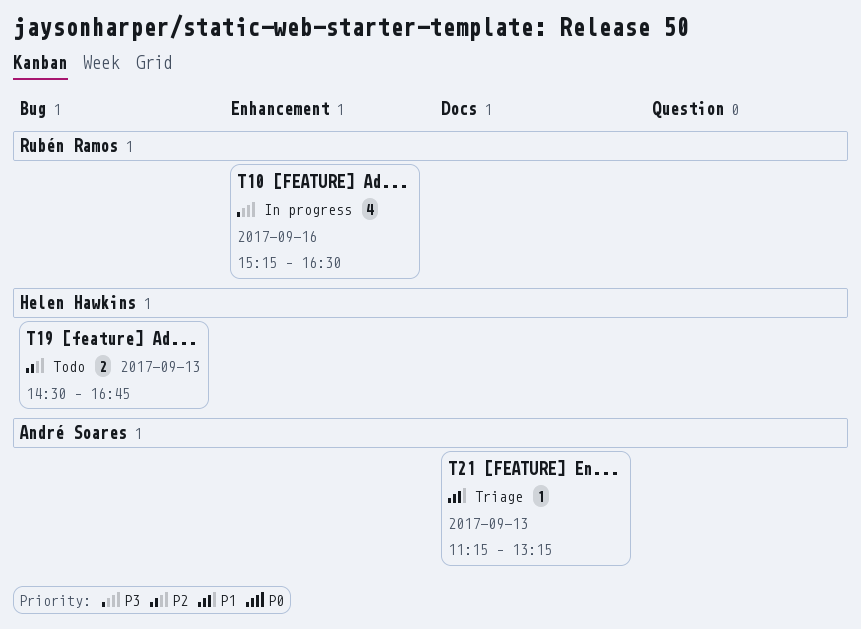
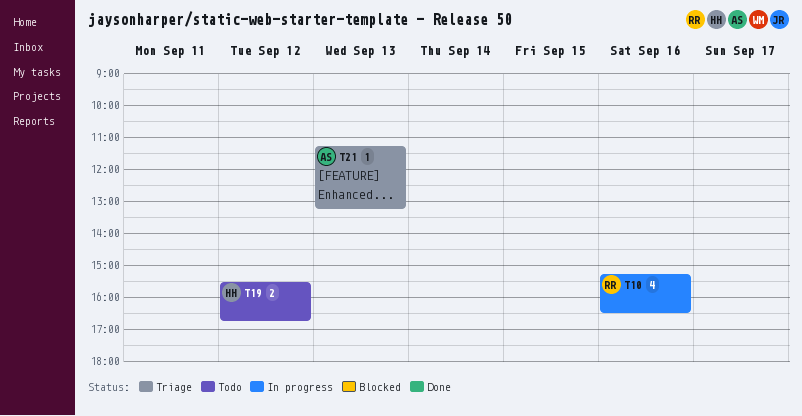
T19, day: Sep 13 -> Sep 12
T19, begins: 14:30 -> 15:30

